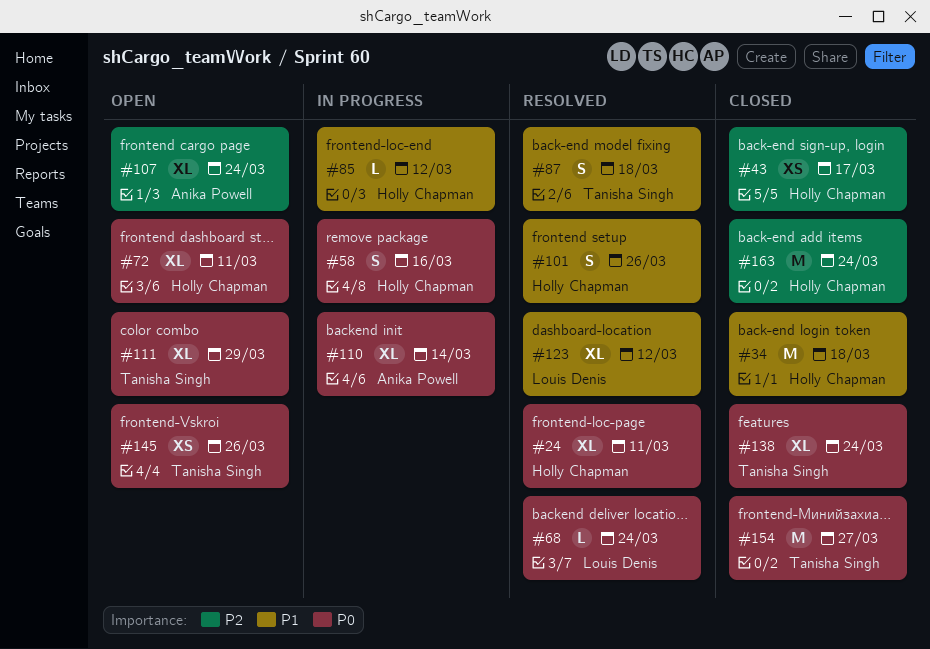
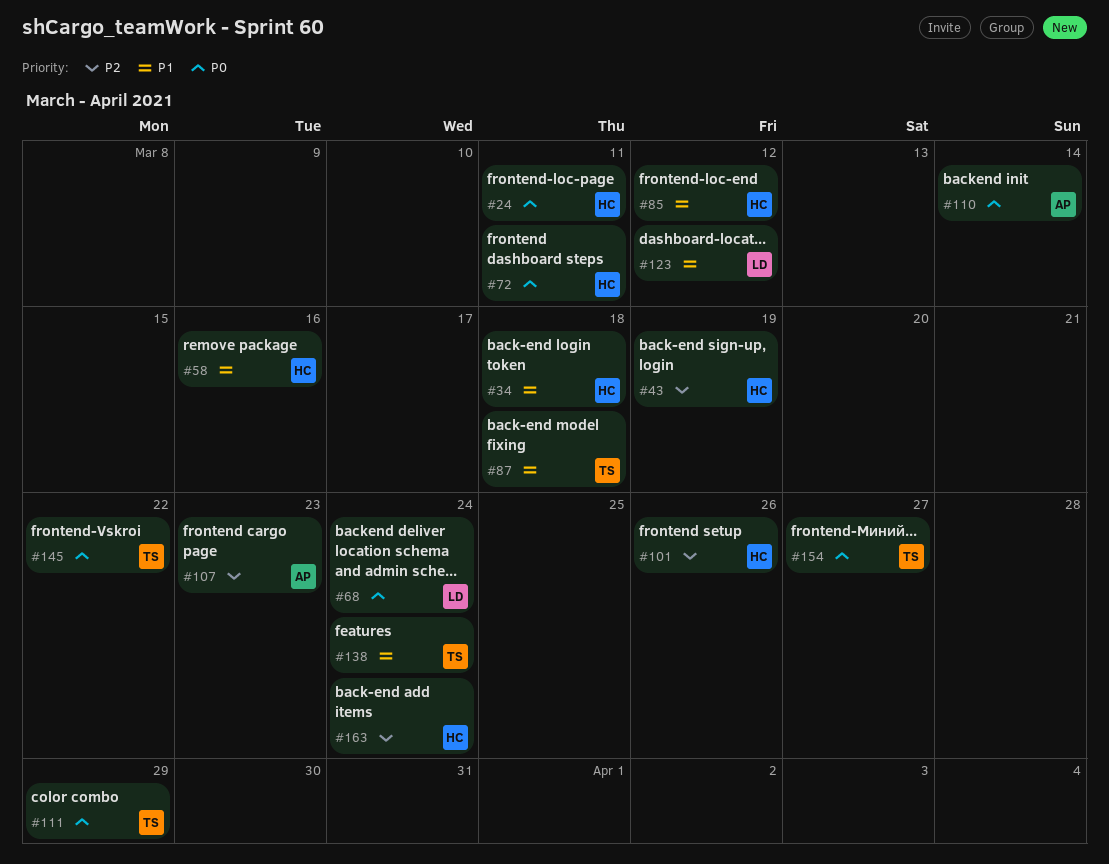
#43, due: Mar 17 -> Mar 19
#58, priority: P0 -> P1
#101, priority: P1 -> P2
#107, due: Mar 24 -> Mar 23
#138, priority: P0 -> P1
#145, due: Mar 26 -> Mar 22

